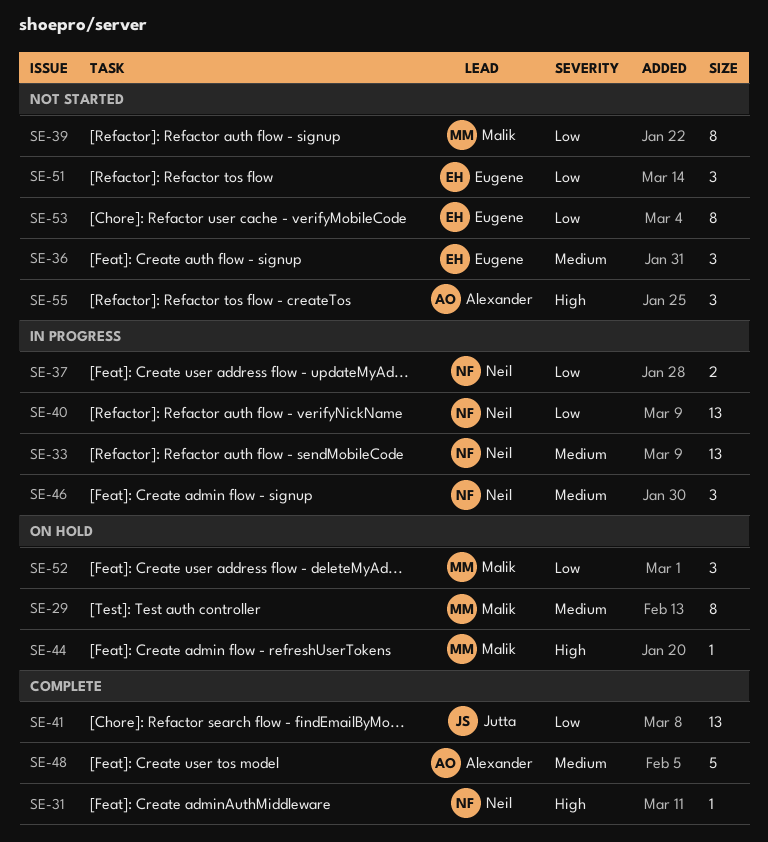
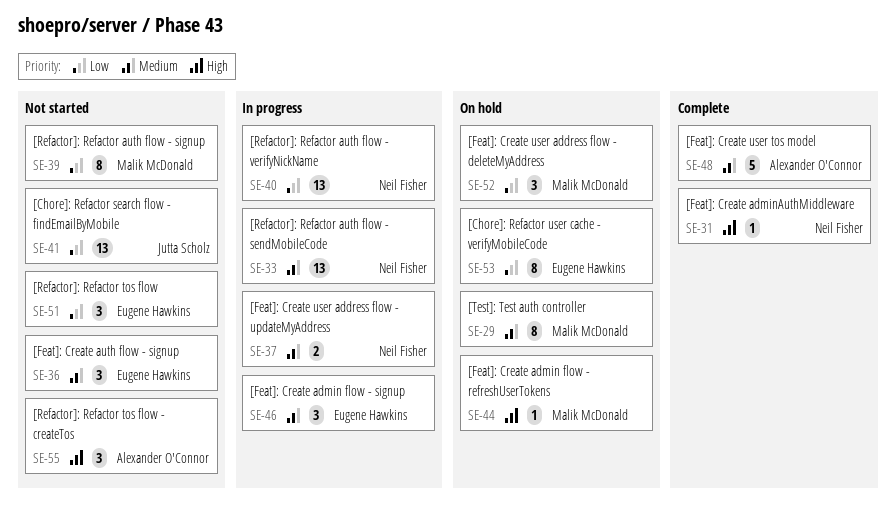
SE-37, priority: Low -> Medium
SE-41, status: Complete -> Not started
SE-46, owner: Neil Fisher -> Eugene Hawkins
SE-53, status: Not started -> On hold

